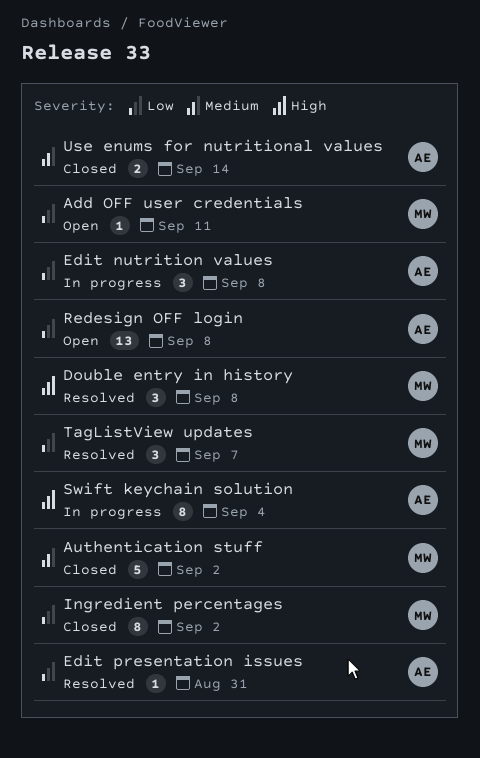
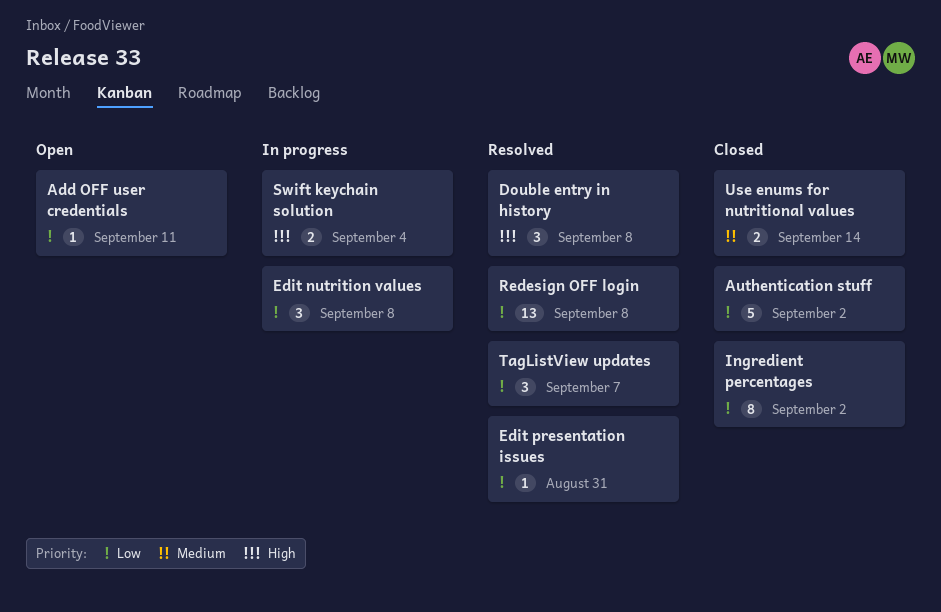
Authentication stuff, priority: Medium -> Low
Redesign OFF login, status: Open -> Resolved
Swift keychain solution, estimate: 8 -> 2

